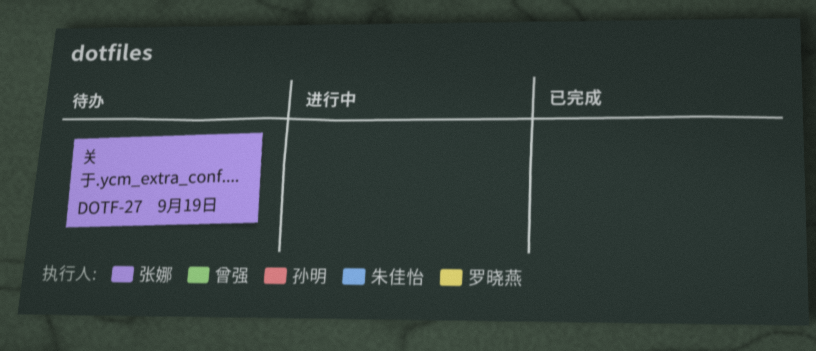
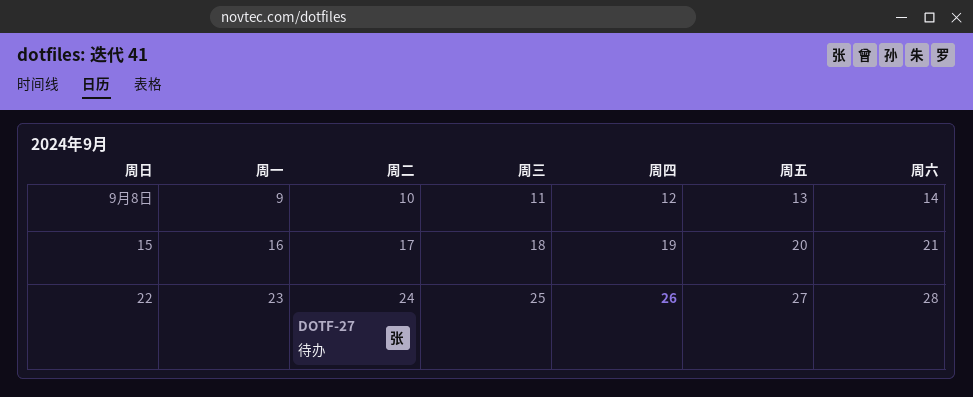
DOTF-27, due: Sep 19 -> Sep 24

